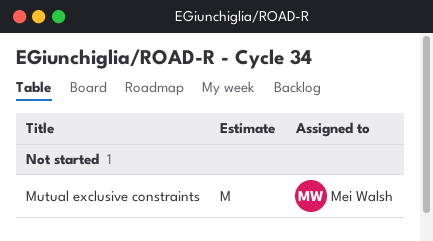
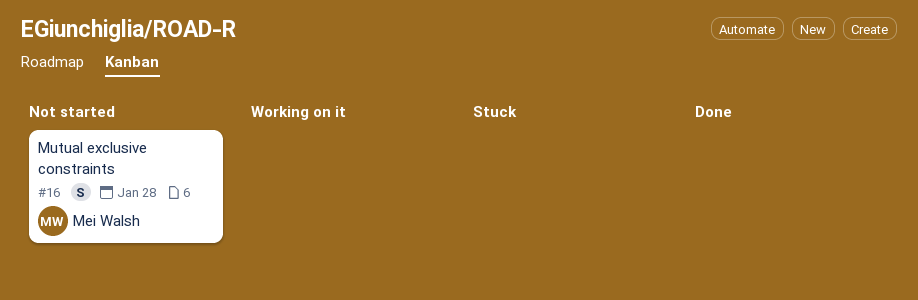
Mutual exclusive constraints, estimate: M -> S

